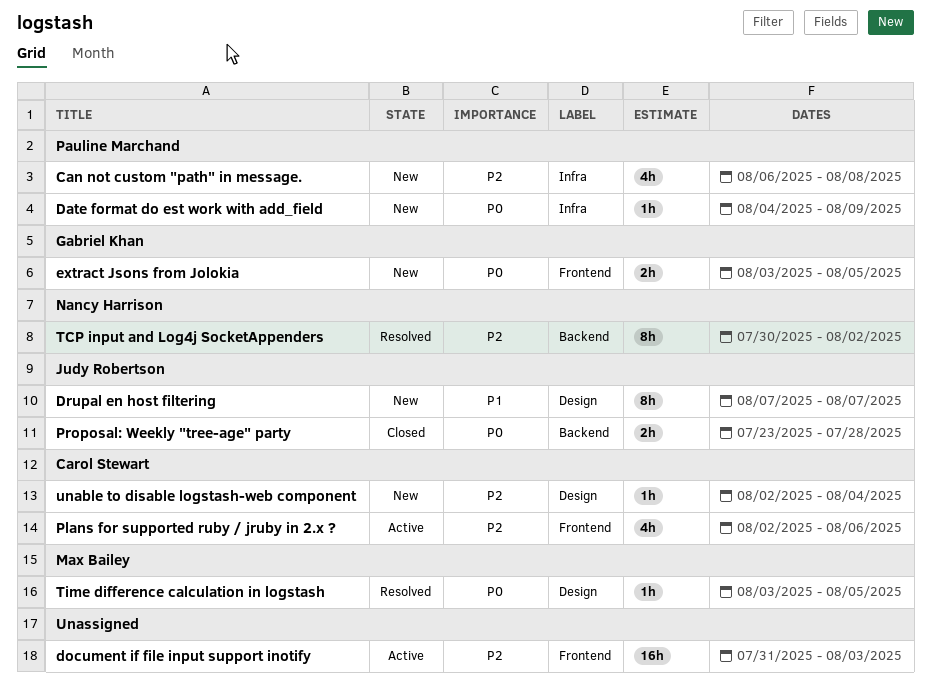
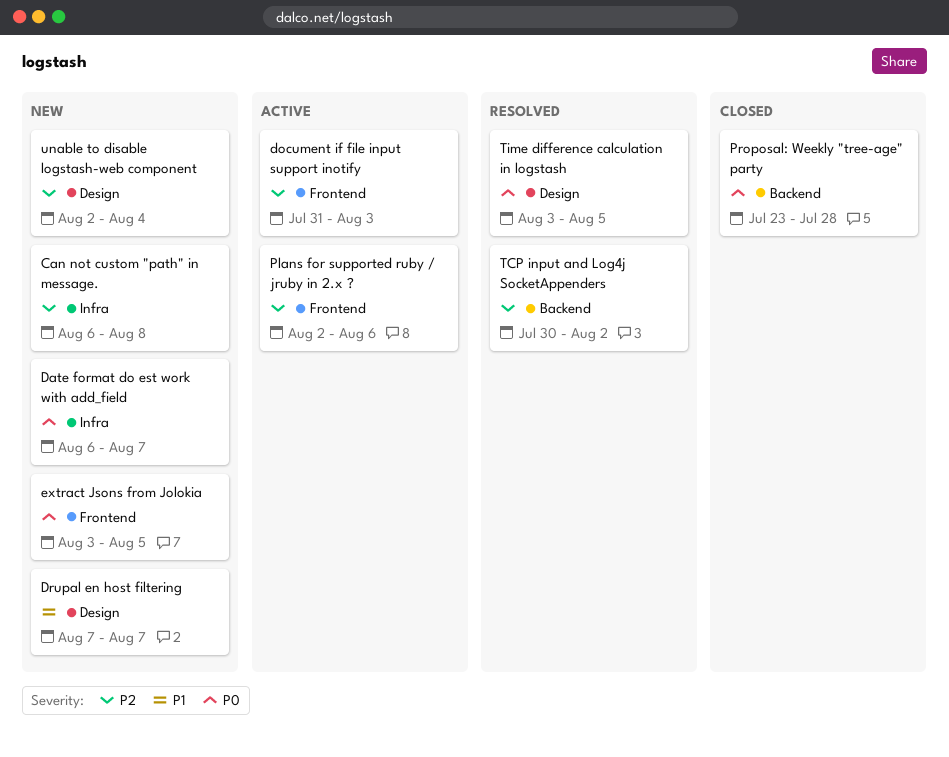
Date format do est work with add_field, start: Aug 4 -> Aug 6
Date format do est work with add_field, due: Aug 9 -> Aug 7

